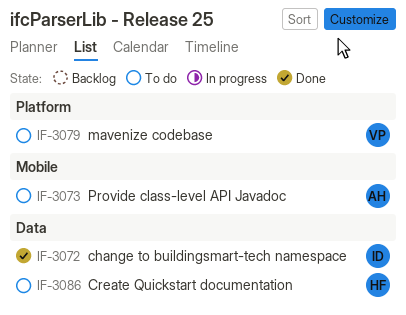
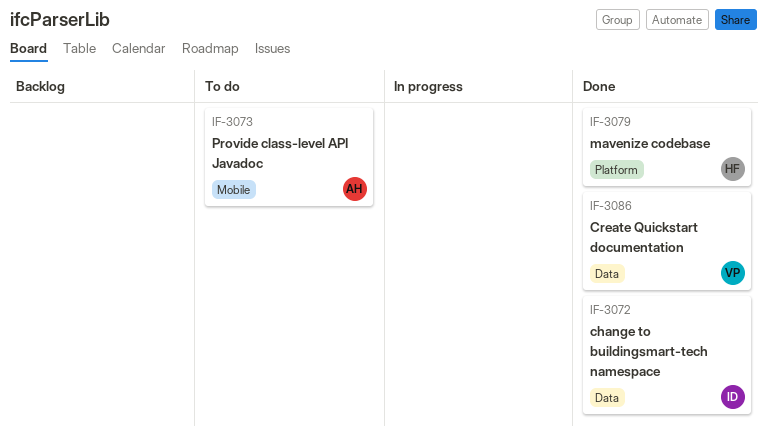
IF-3079, status: To do -> Done
IF-3079, owner: VP -> HF
IF-3086, status: To do -> Done
IF-3086, owner: HF -> VP

